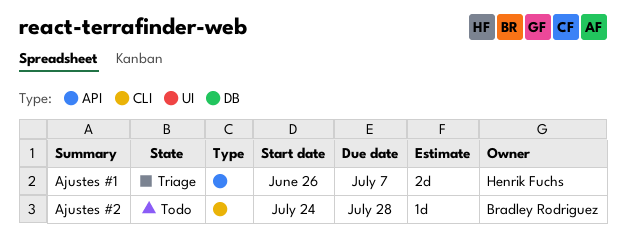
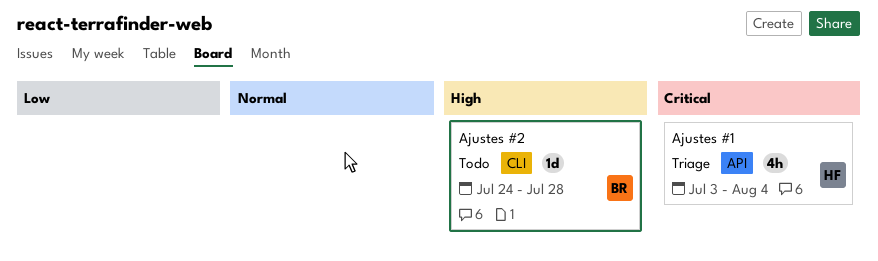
Ajustes #1, estimate: 2d -> 4h
Ajustes #1, start: Jun 26 -> Jul 3
Ajustes #1, due: Jul 7 -> Aug 4

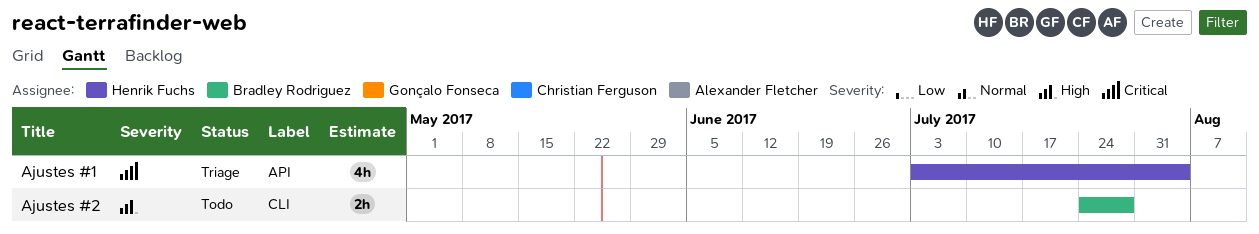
Ajustes #2, estimate: 1d -> 2h

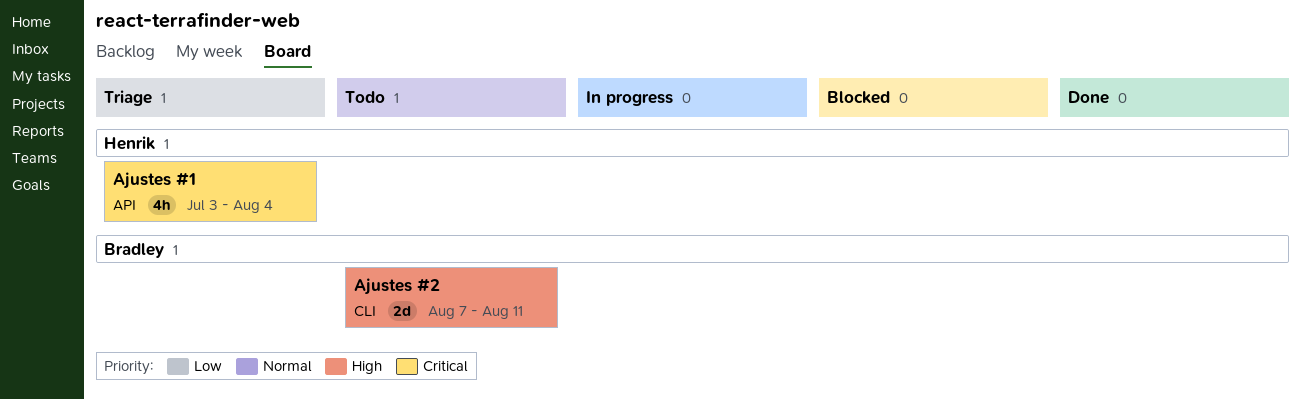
Ajustes #2, estimate: 2h -> 2d
Ajustes #2, start: Jul 24 -> Aug 7
Ajustes #2, due: Jul 28 -> Aug 11

